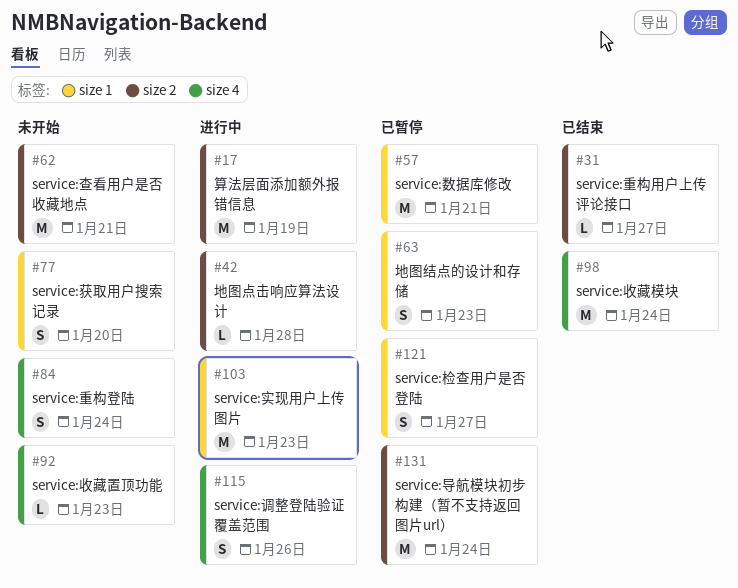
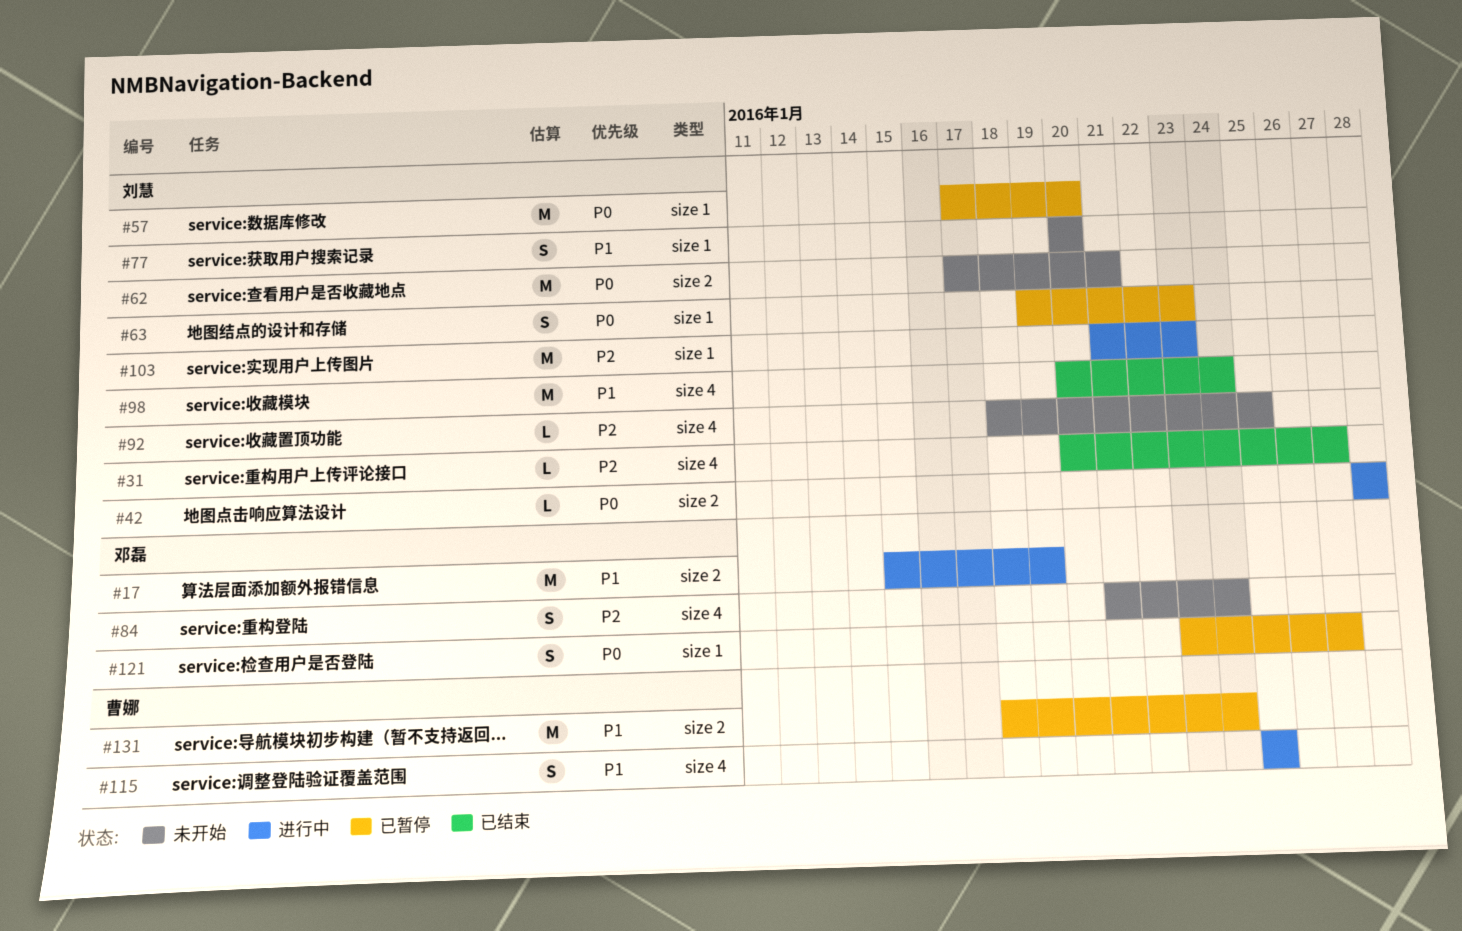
#31, label: size 2 -> size 4
#57, due: Jan 21 -> Jan 20
#92, due: Jan 23 -> Jan 25
#115, due: Jan 26 -> Jan 25

